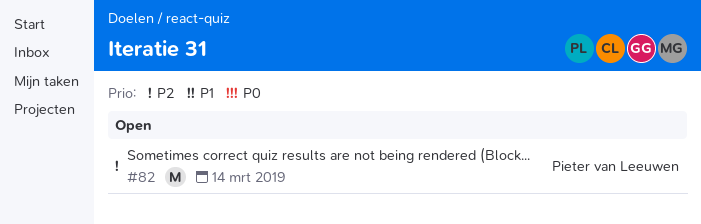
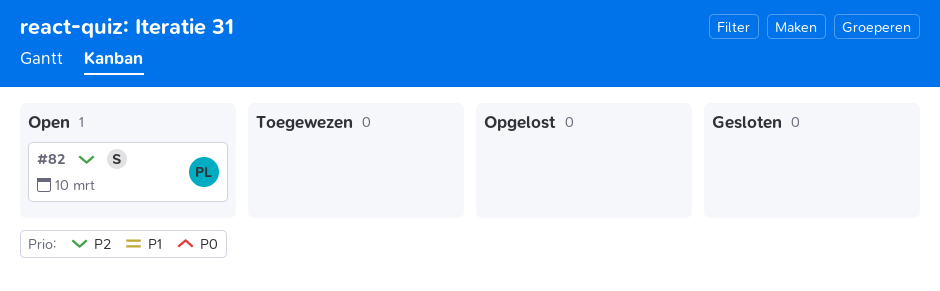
#82, estimate: M -> S
#82, due: Mar 14 -> Mar 10

